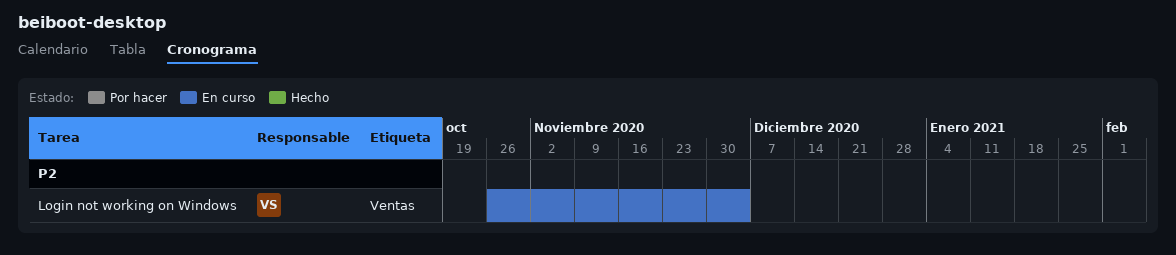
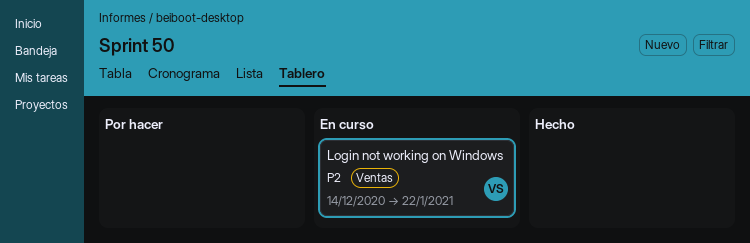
Login not working on Windows, start: Oct 26 -> Dec 14
Login not working on Windows, due: Dec 4 -> Jan 22

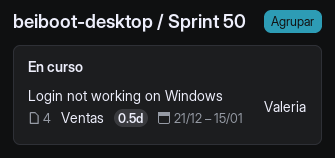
Login not working on Windows, start: Dec 14 -> Dec 21
Login not working on Windows, due: Jan 22 -> Jan 15

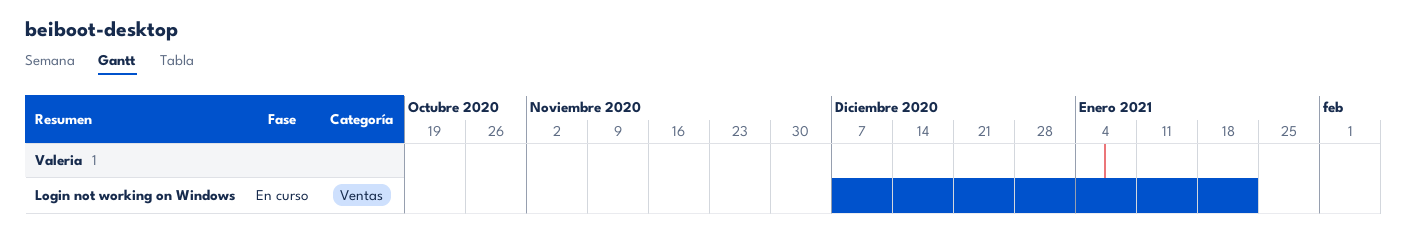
Login not working on Windows, start: Dec 21 -> Dec 7
Login not working on Windows, due: Jan 15 -> Jan 22

